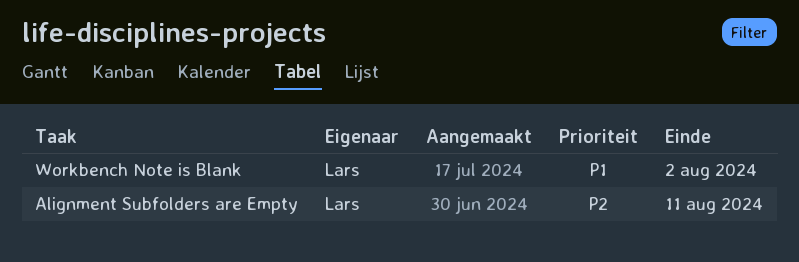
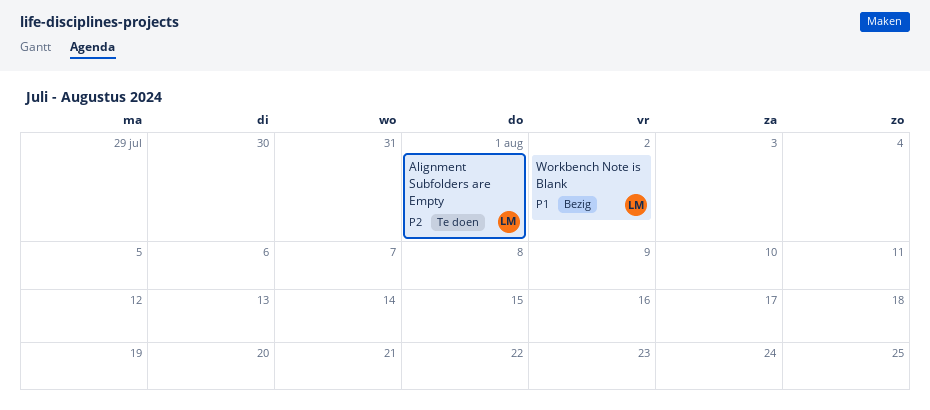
Alignment Subfolders are Empty, due: Aug 11 -> Aug 1

